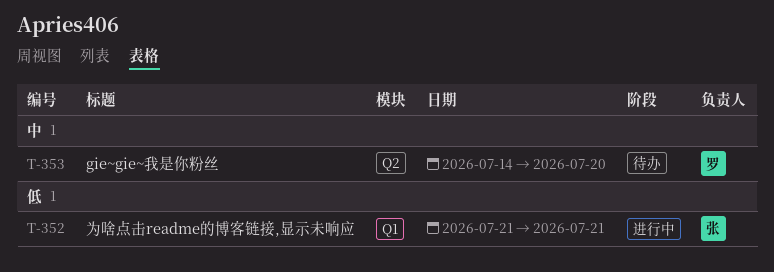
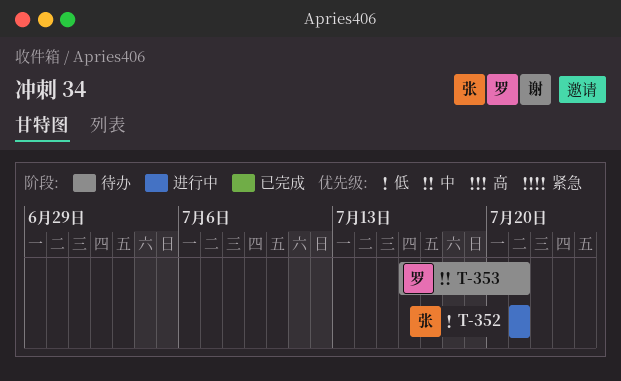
T-353, start: Jul 14 -> Jul 16
T-353, due: Jul 20 -> Jul 21

